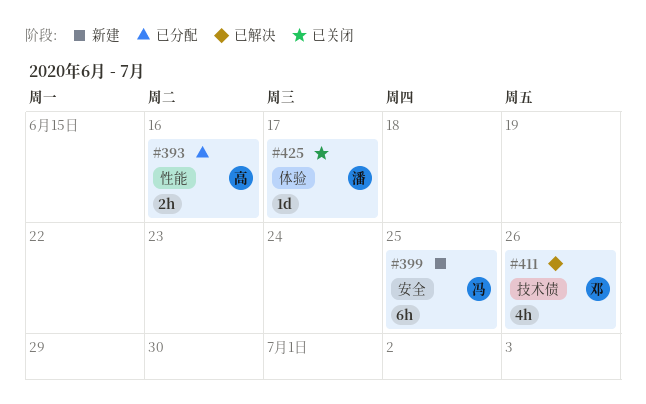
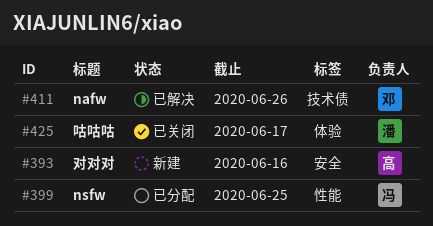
#393, status: 已分配 -> 新建
#393, label: 性能 -> 安全
#399, status: 新建 -> 已分配
#399, label: 安全 -> 性能

